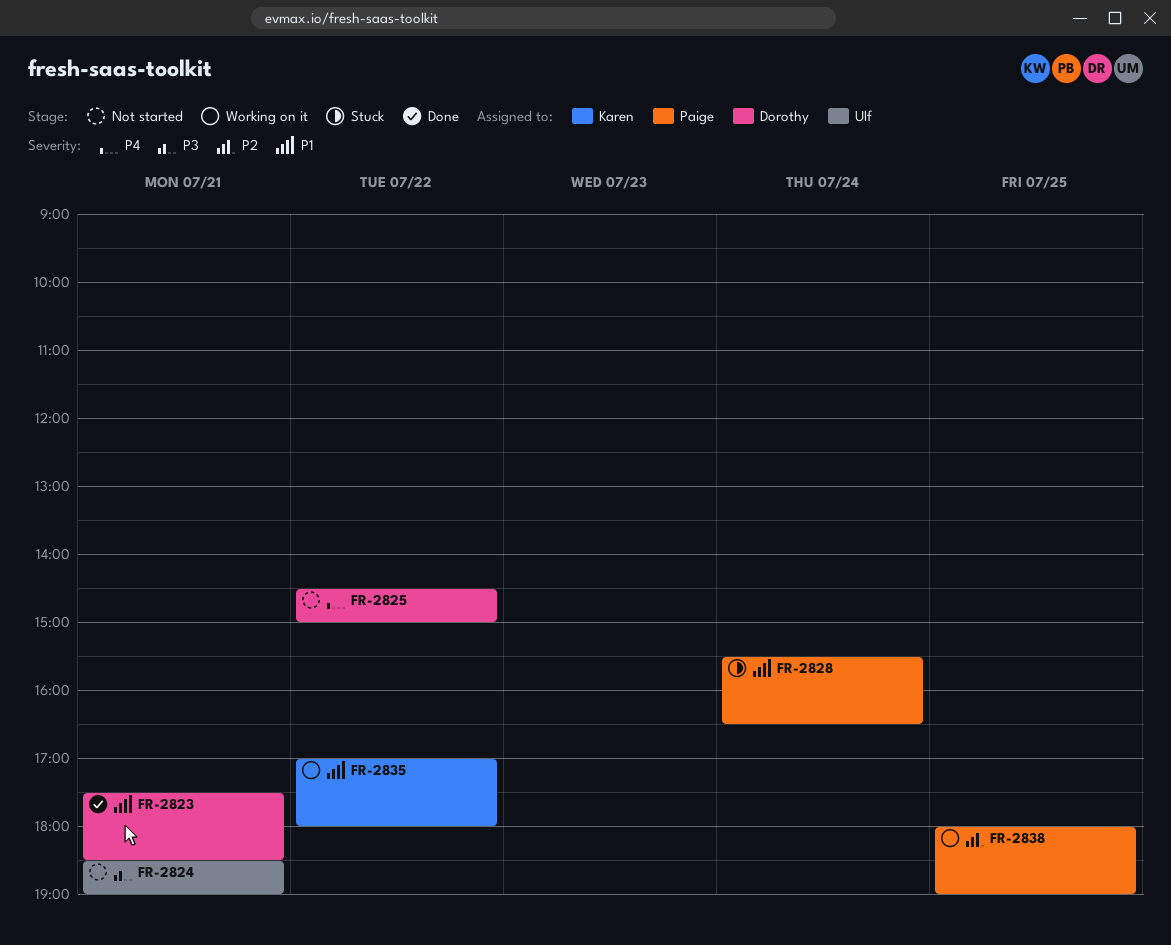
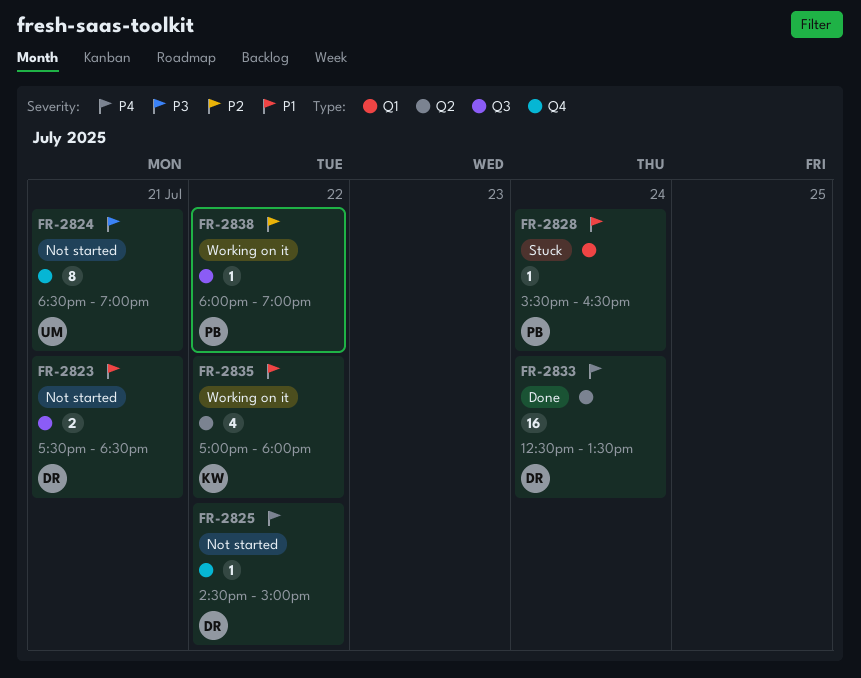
FR-2823, status: Done -> Not started
FR-2833: none -> present
FR-2838, day: Jul 25 -> Jul 22

